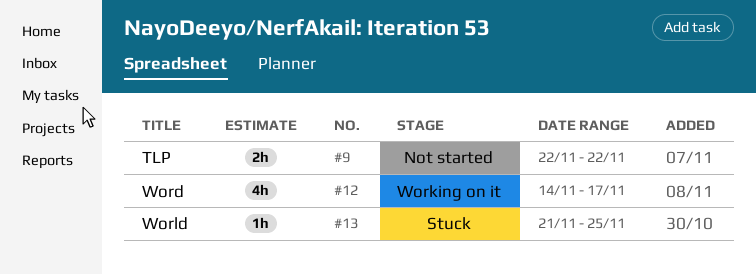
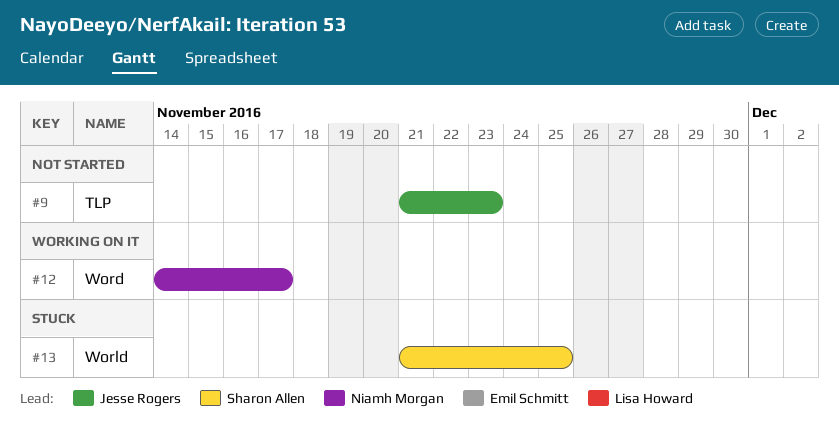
#9, start: Nov 22 -> Nov 21
#9, due: Nov 22 -> Nov 23

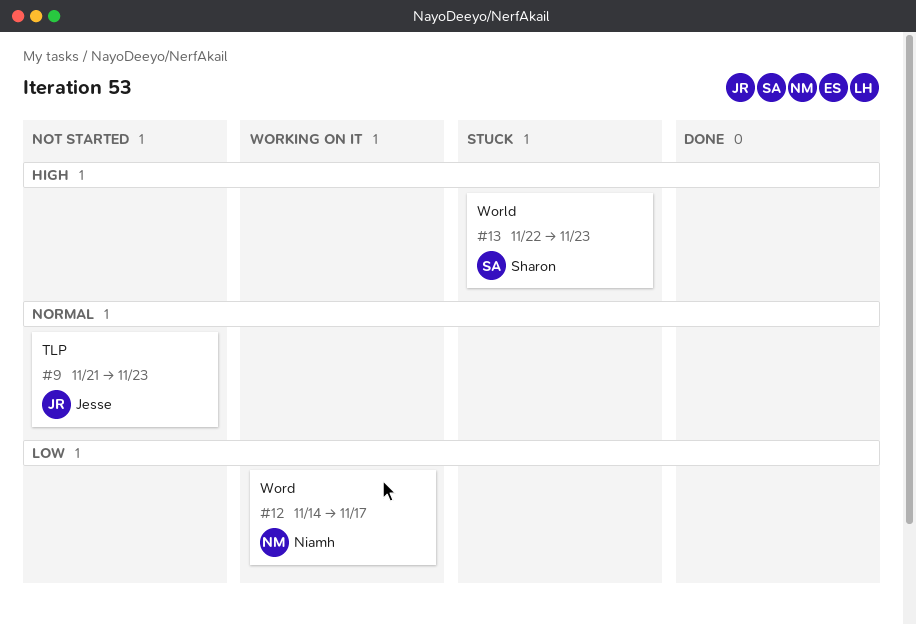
#13, start: Nov 21 -> Nov 22
#13, due: Nov 25 -> Nov 23

